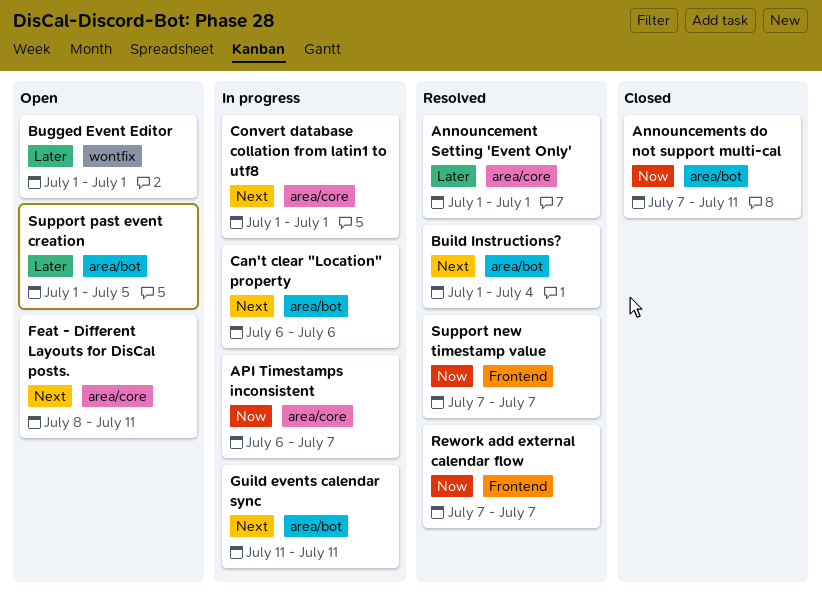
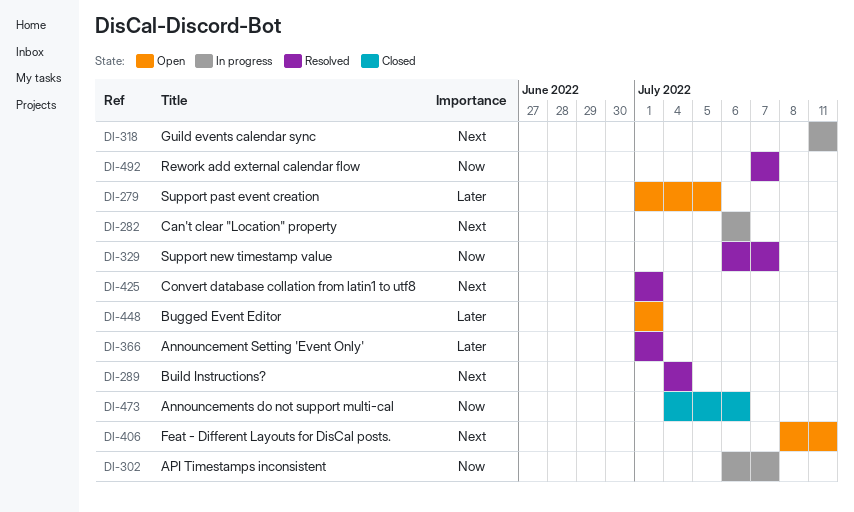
Announcements do not support multi-cal, start: Jul 7 -> Jul 4
Announcements do not support multi-cal, due: Jul 11 -> Jul 6
Build Instructions?, start: Jul 1 -> Jul 4
Convert database collation from latin1 to utf8, status: In progress -> Resolved
Support new timestamp value, start: Jul 7 -> Jul 6

